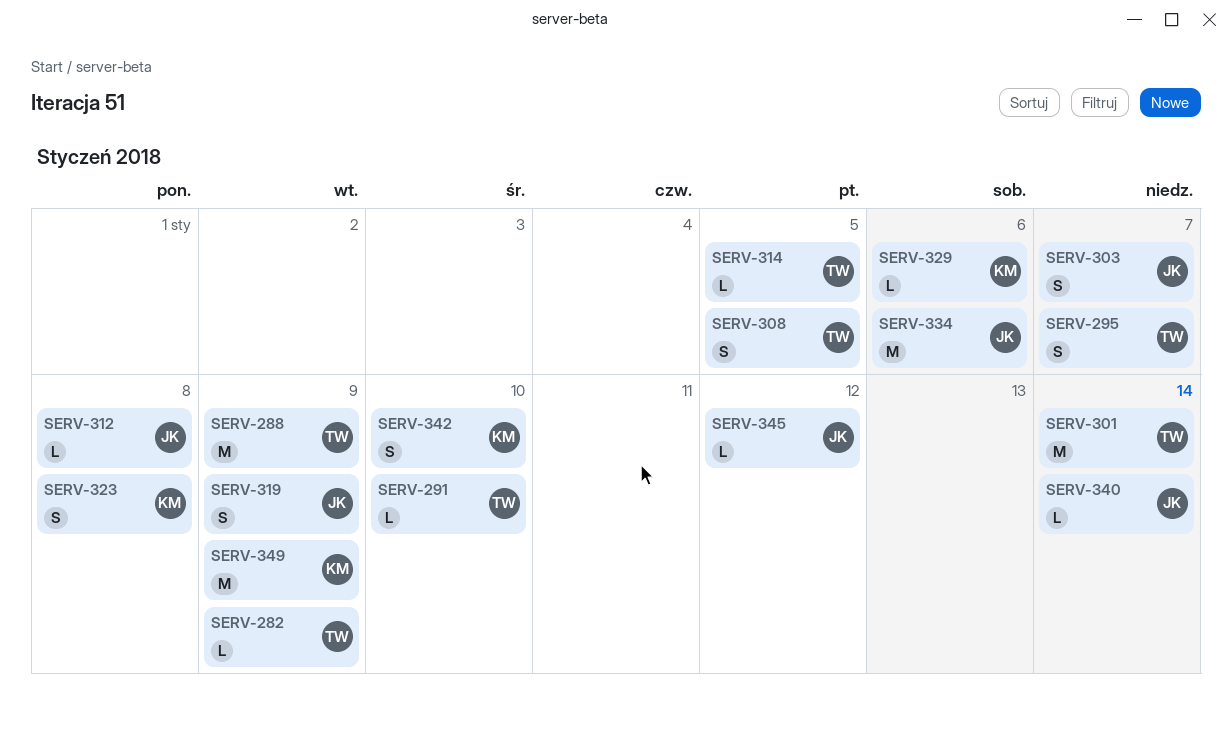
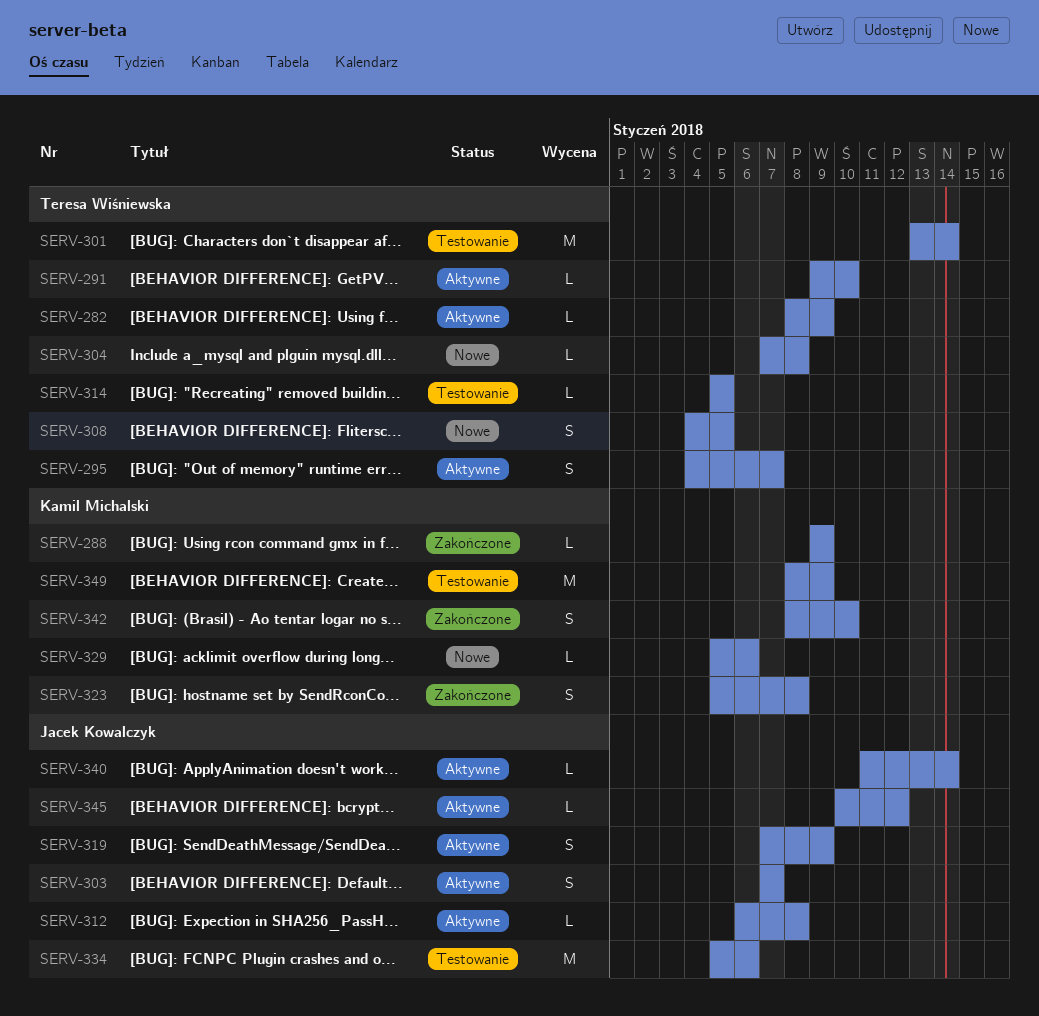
SERV-288, owner: Teresa Wiśniewska -> Kamil Michalski
SERV-288, estimate: M -> L
SERV-304: none -> present

